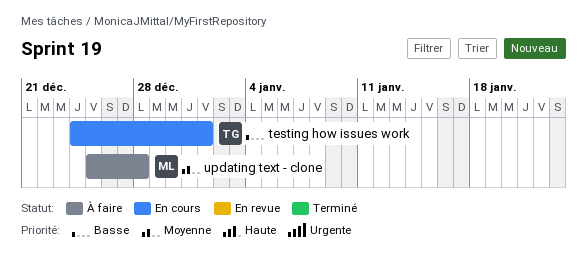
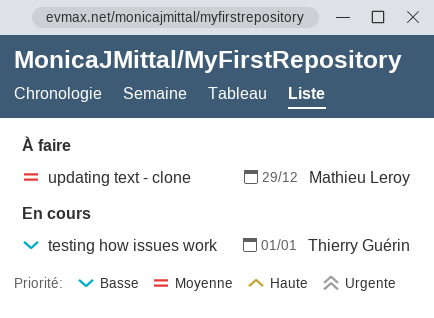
updating text - clone, due: Dec 28 -> Dec 29

